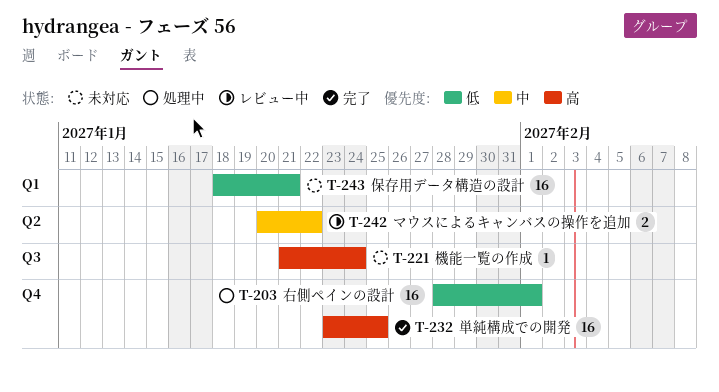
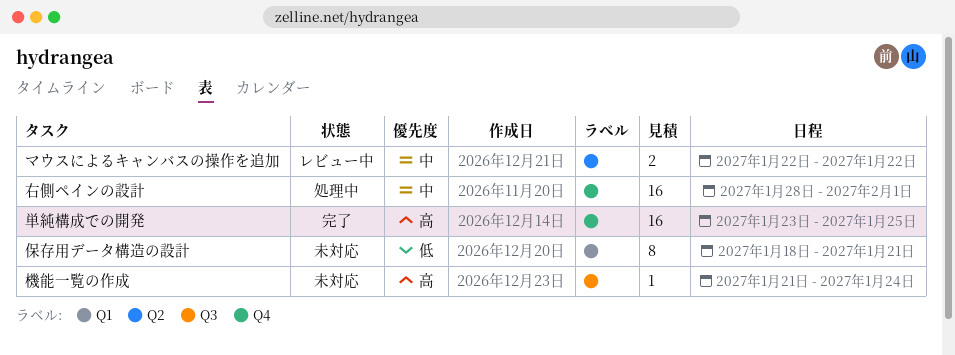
マウスによるキャンバスの操作を追加, start: Jan 20 -> Jan 22
保存用データ構造の設計, estimate: 16 -> 8
右側ペインの設計, priority: 低 -> 中

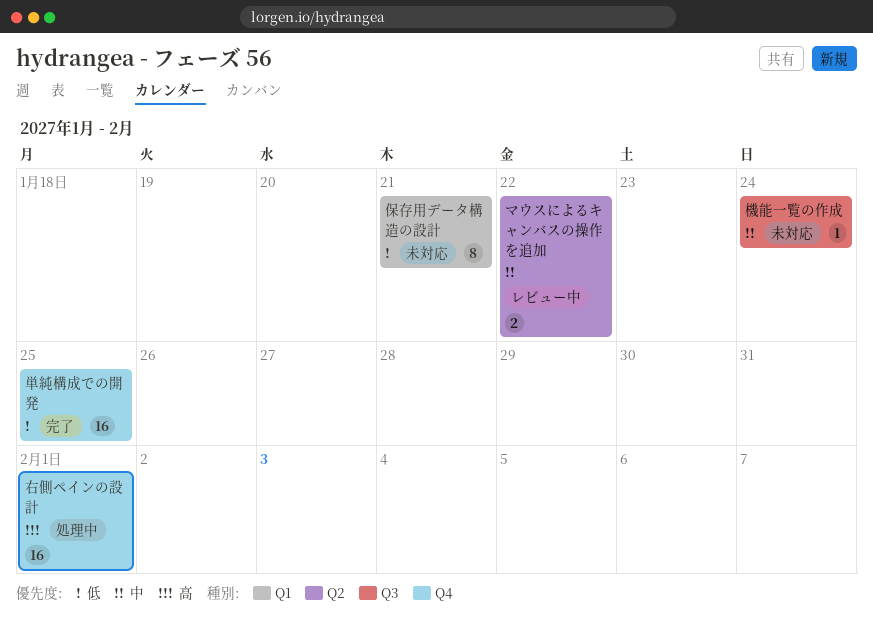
単純構成での開発, priority: 高 -> 低
右側ペインの設計, priority: 中 -> 高
機能一覧の作成, priority: 高 -> 中

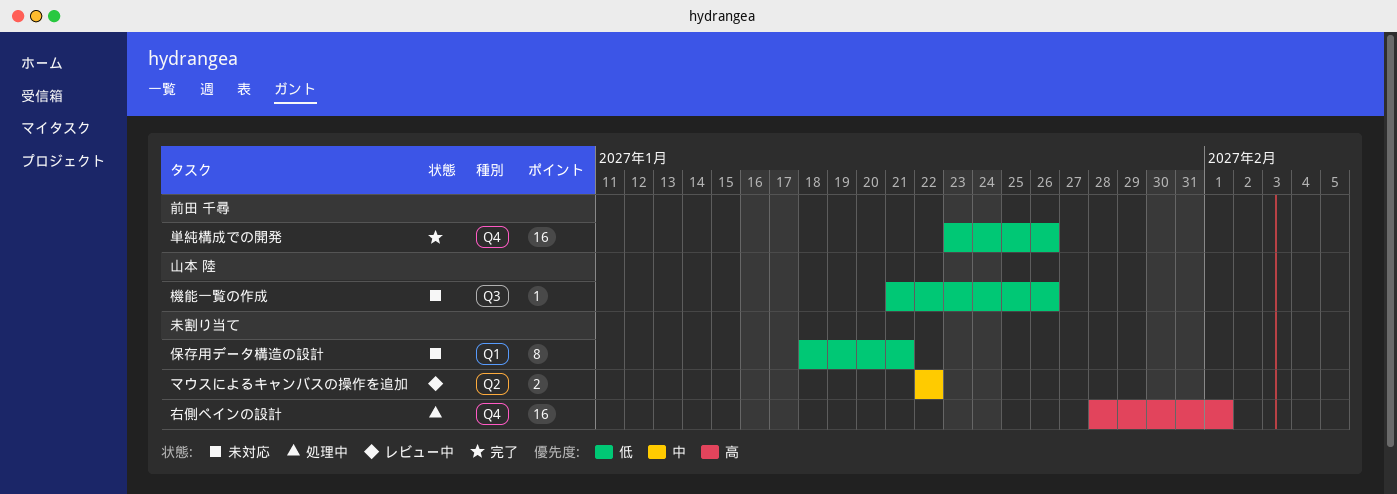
単純構成での開発, due: Jan 25 -> Jan 26
機能一覧の作成, priority: 中 -> 低
機能一覧の作成, due: Jan 24 -> Jan 26

